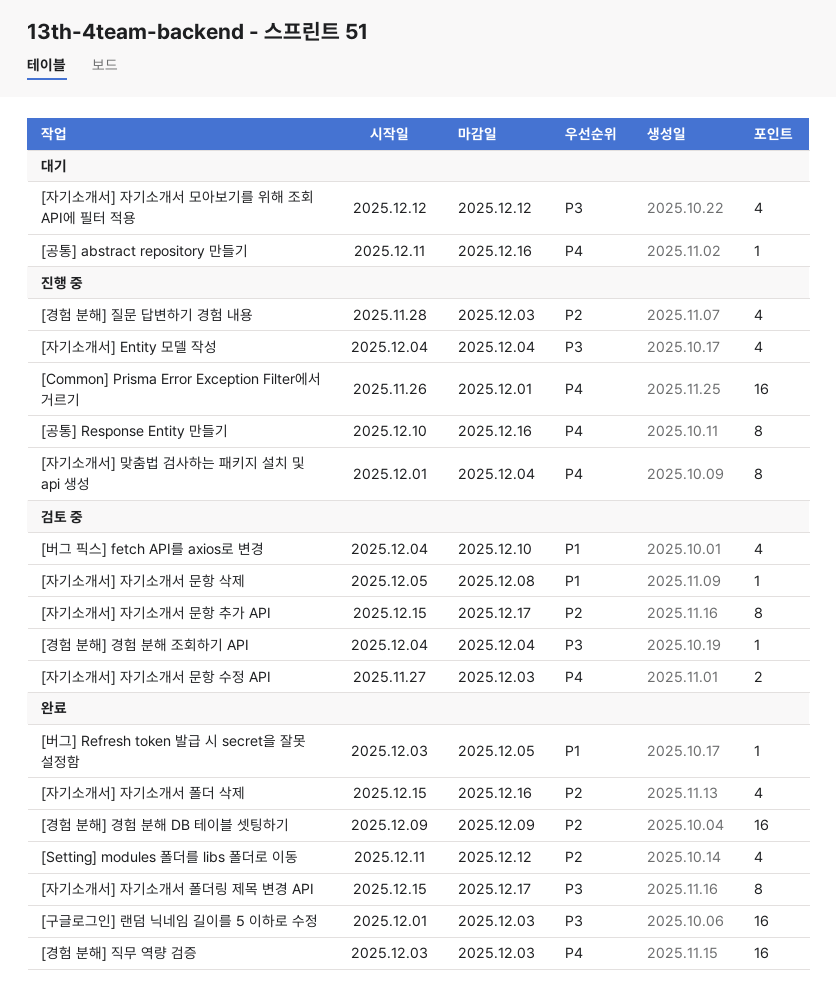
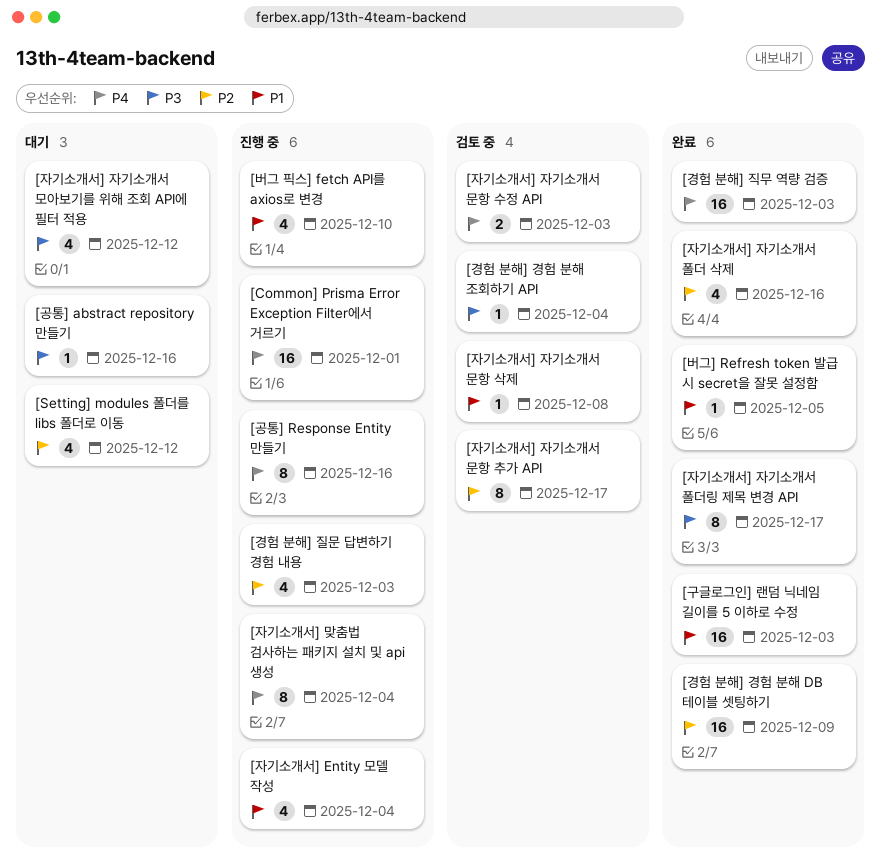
[Setting] modules 폴더를 libs 폴더로 이동, status: 완료 -> 대기
[공통] abstract repository 만들기, priority: P4 -> P3
[구글로그인] 랜덤 닉네임 길이를 5 이하로 수정, priority: P3 -> P1
[버그 픽스] fetch API를 axios로 변경, status: 검토 중 -> 진행 중
[자기소개서] Entity 모델 작성, priority: P3 -> P1

